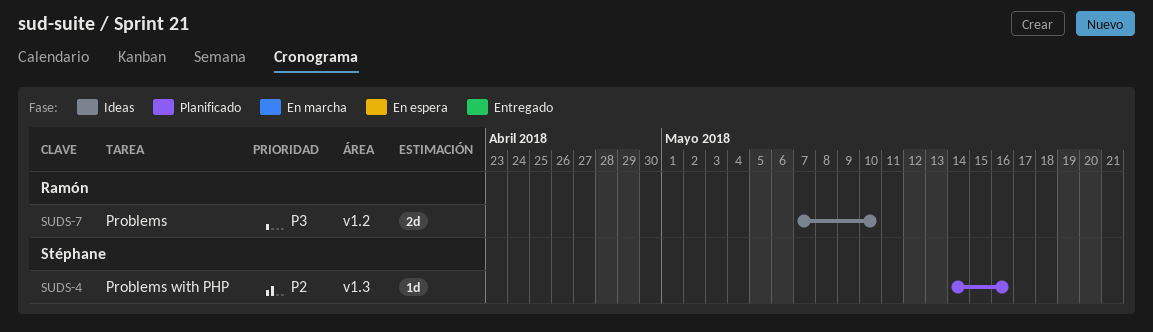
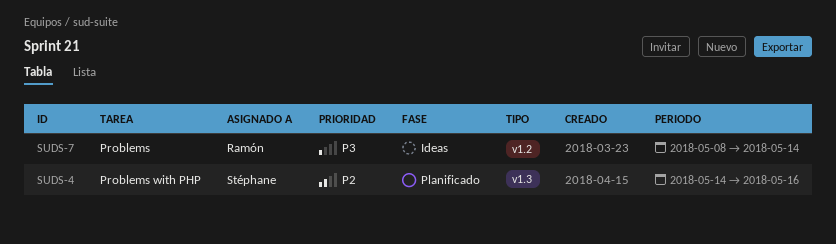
SUDS-7, start: May 7 -> May 8
SUDS-7, due: May 10 -> May 14

